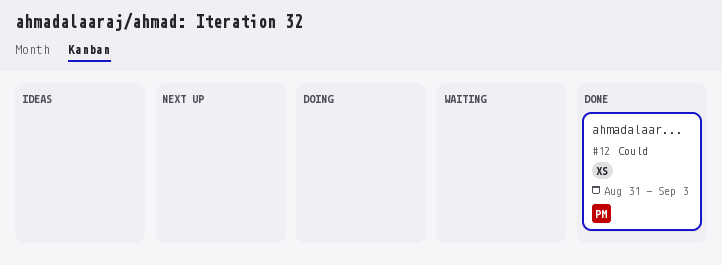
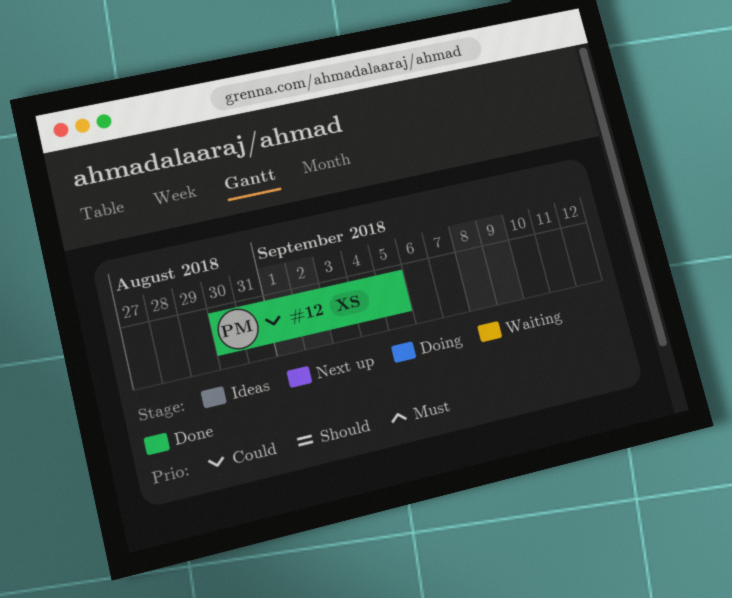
#12, start: Aug 31 -> Aug 30
#12, due: Sep 3 -> Sep 5

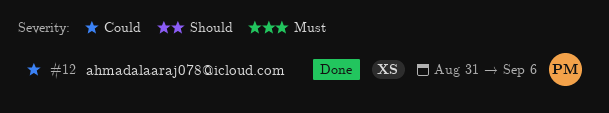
#12, start: Aug 30 -> Aug 31
#12, due: Sep 5 -> Sep 6

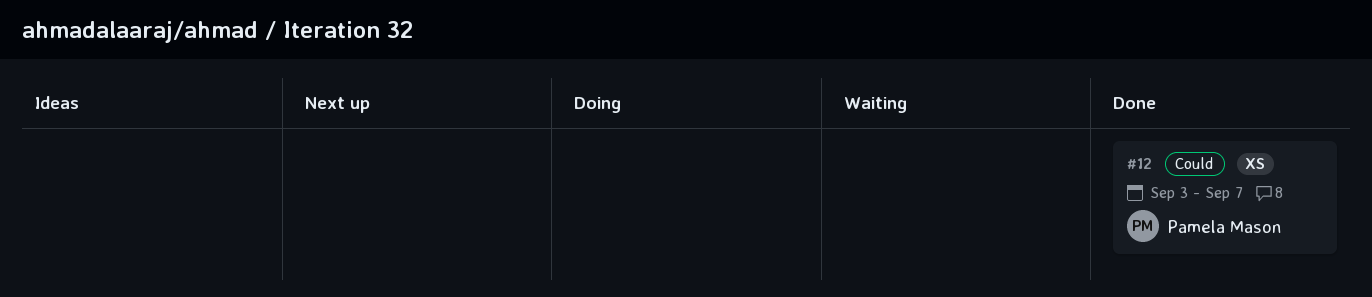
#12, start: Aug 31 -> Sep 3
#12, due: Sep 6 -> Sep 7

